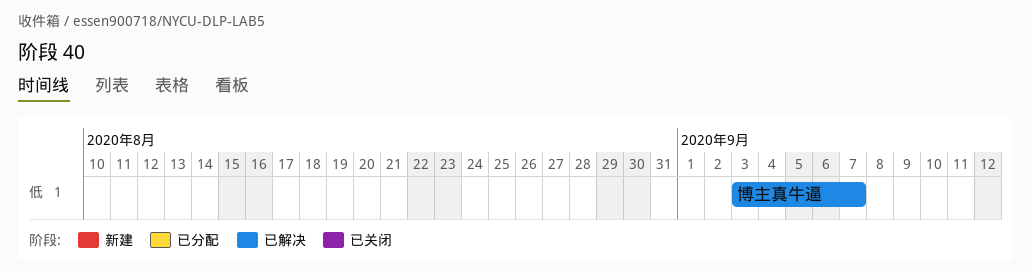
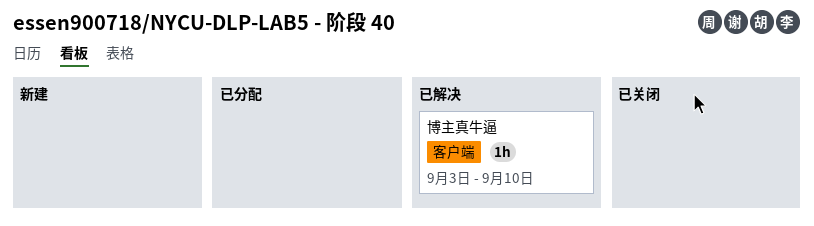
博主真牛逼, due: Sep 7 -> Sep 10

